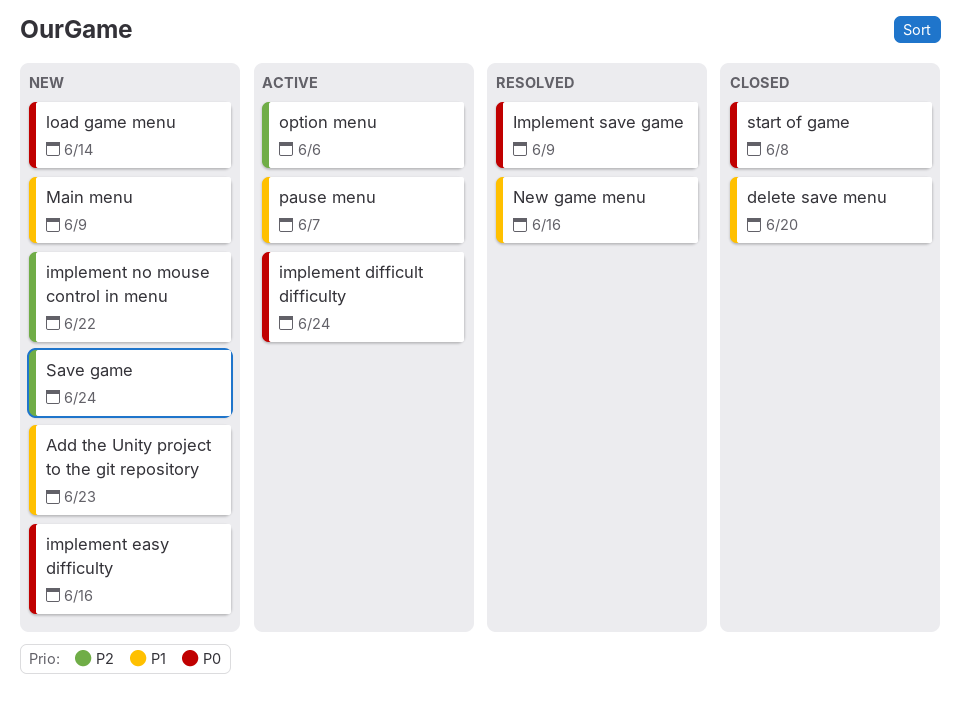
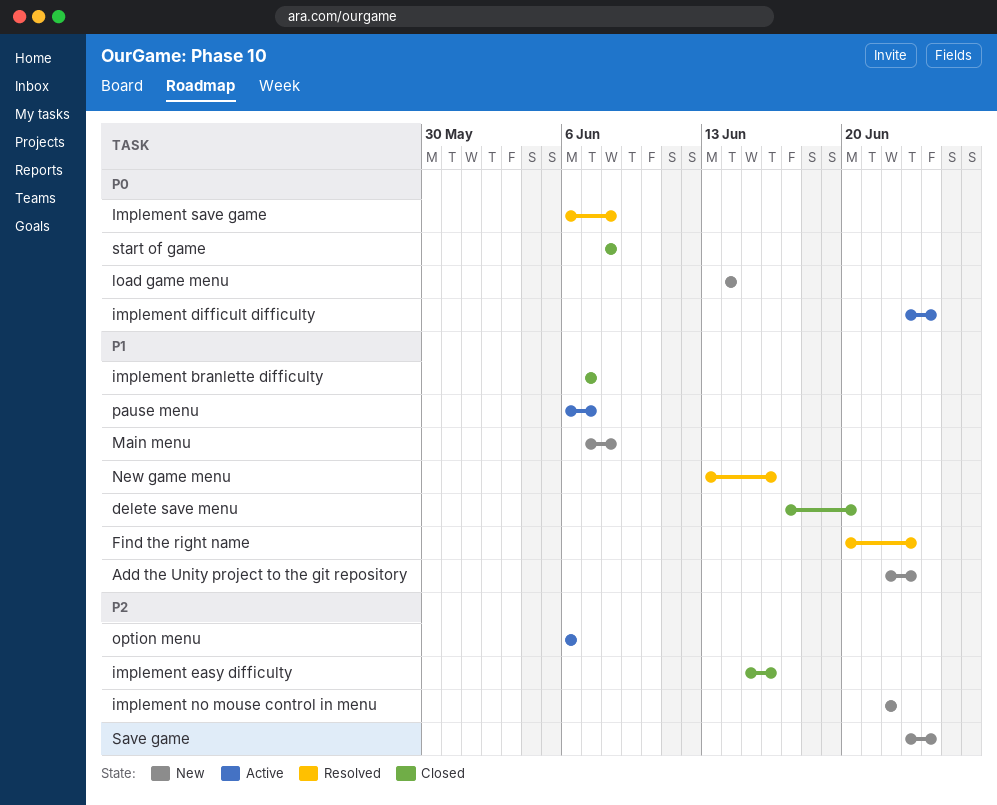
Find the right name: none -> present
implement branlette difficulty: none -> present
implement easy difficulty, status: New -> Closed
implement easy difficulty, priority: P0 -> P2
Implement save game, due: Jun 9 -> Jun 8
Main menu, due: Jun 9 -> Jun 8

